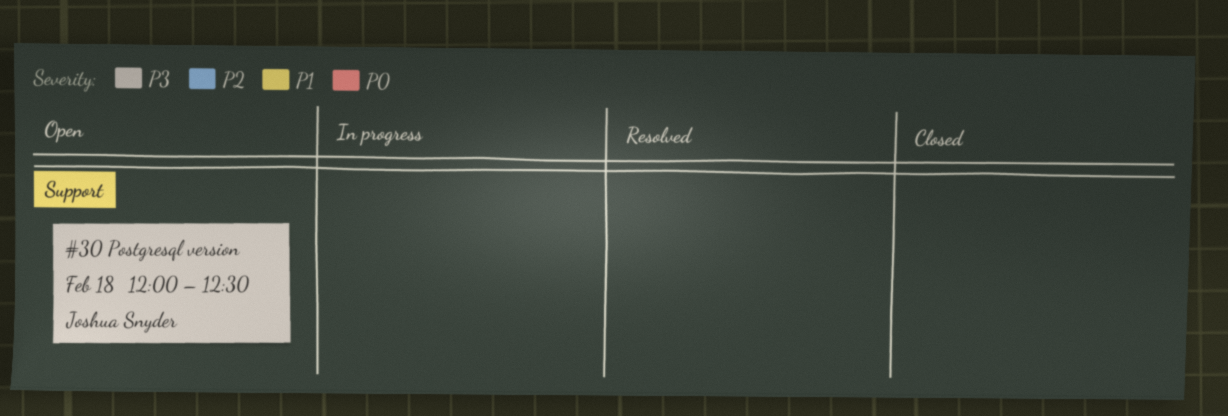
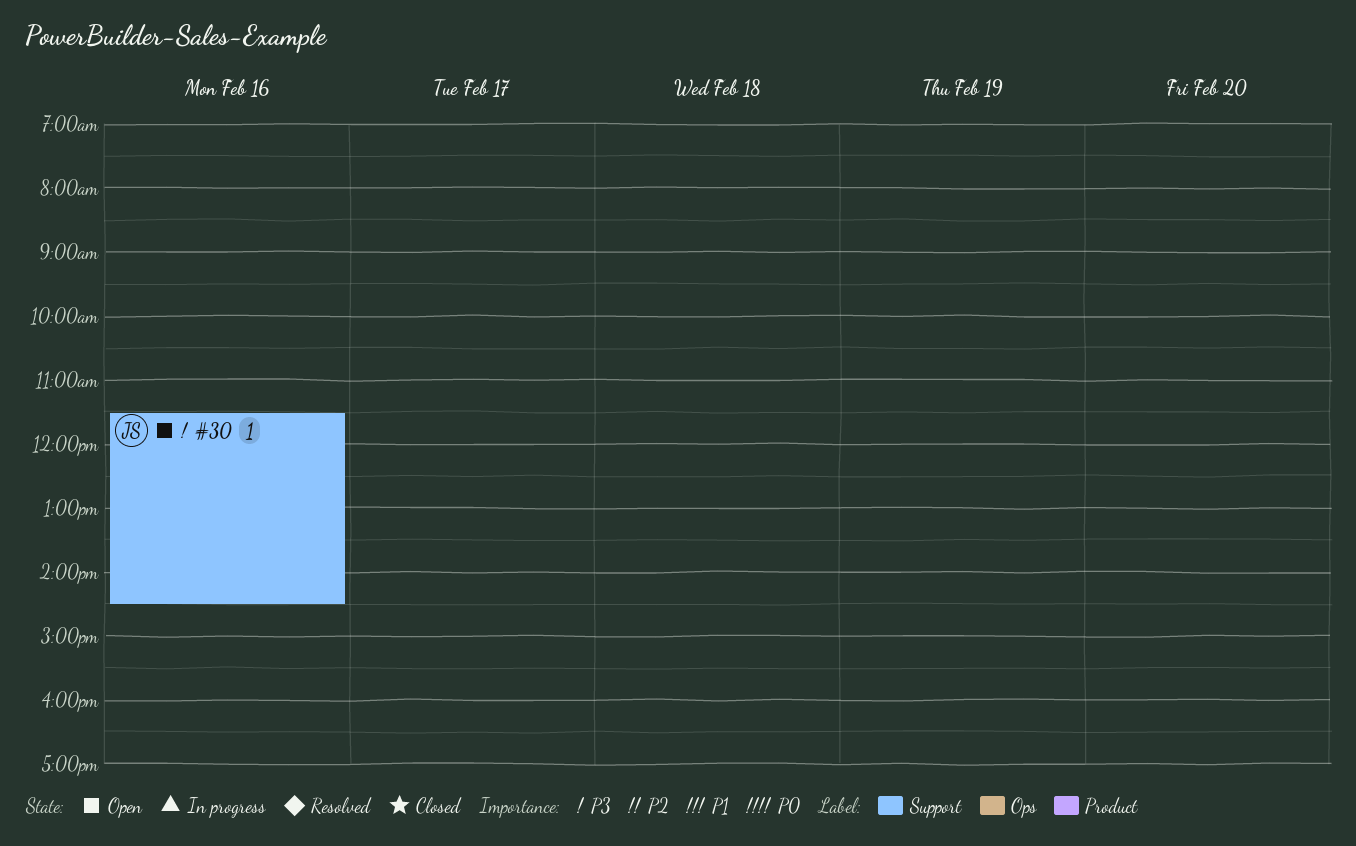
#30, day: Feb 18 -> Feb 16
#30, begins: 12:00 -> 11:30
#30, ends: 12:30 -> 14:30

